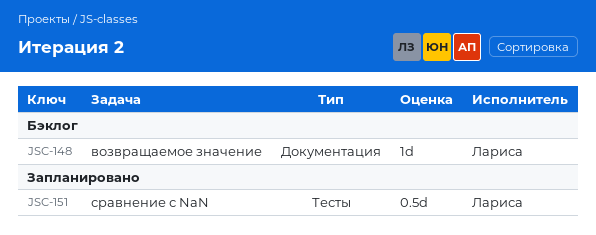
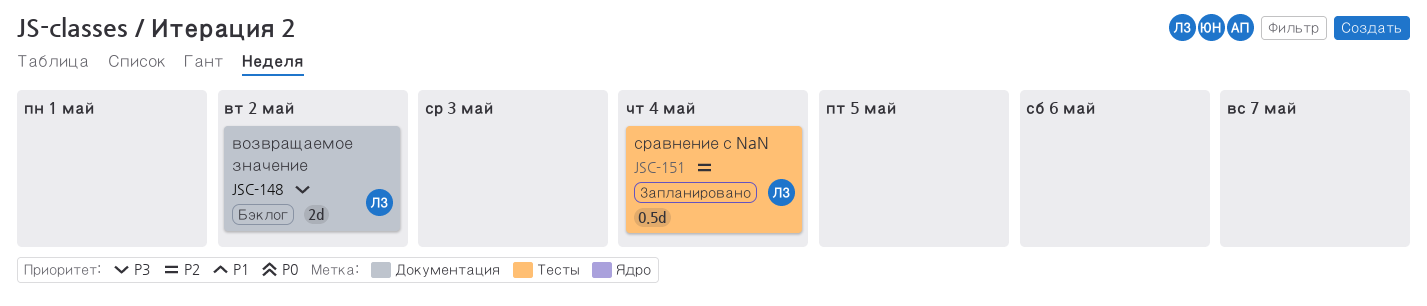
JSC-148, estimate: 1d -> 2d

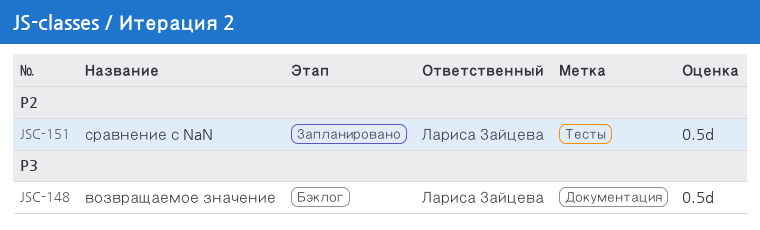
JSC-148, estimate: 2d -> 0.5d

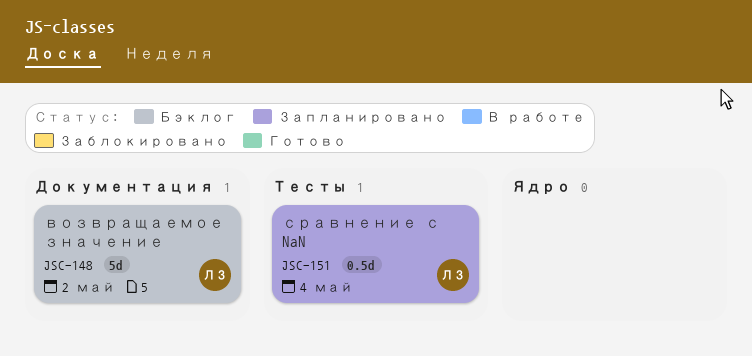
JSC-148, estimate: 0.5d -> 5d

